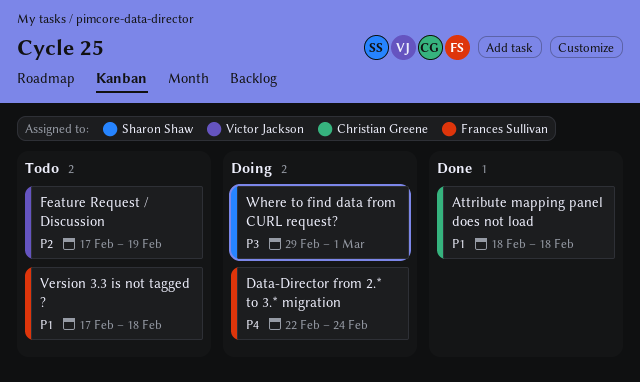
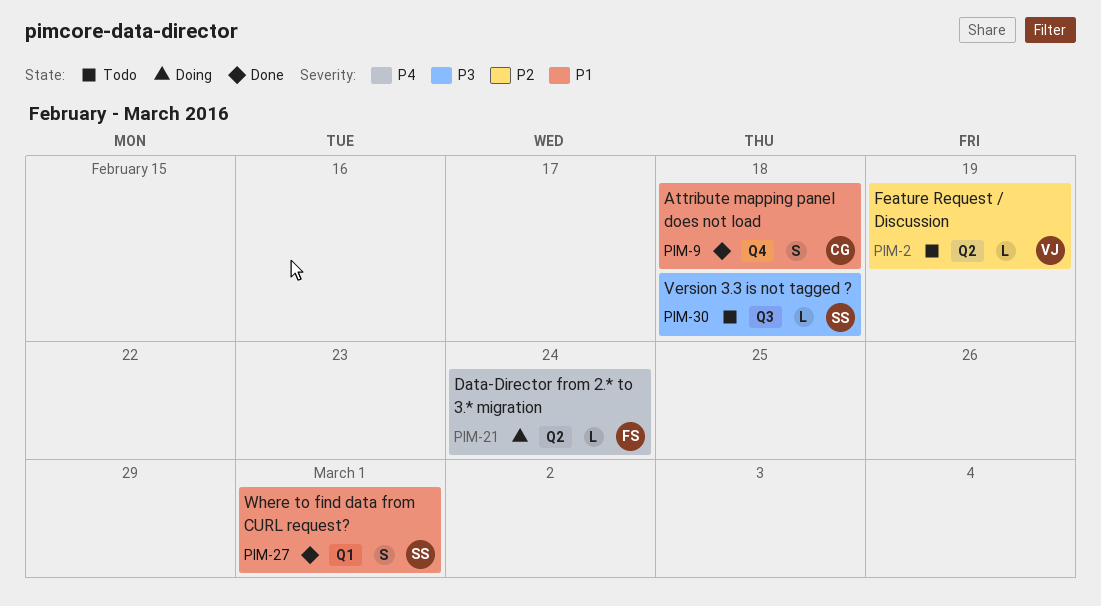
Version 3.3 is not tagged ?, owner: Frances Sullivan -> Sharon Shaw
Version 3.3 is not tagged ?, priority: P1 -> P3
Where to find data from CURL request?, status: Doing -> Done
Where to find data from CURL request?, priority: P3 -> P1

